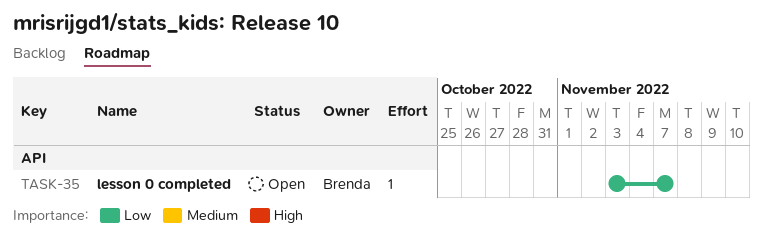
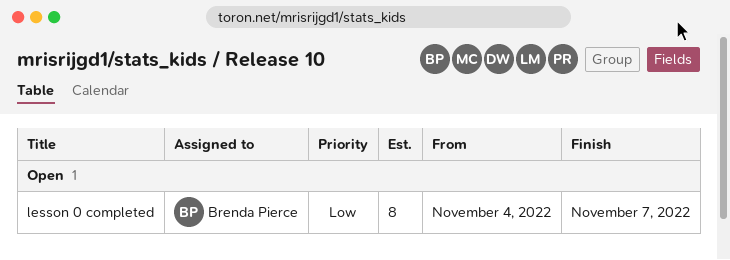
lesson 0 completed, estimate: 1 -> 8
lesson 0 completed, start: Nov 3 -> Nov 4

